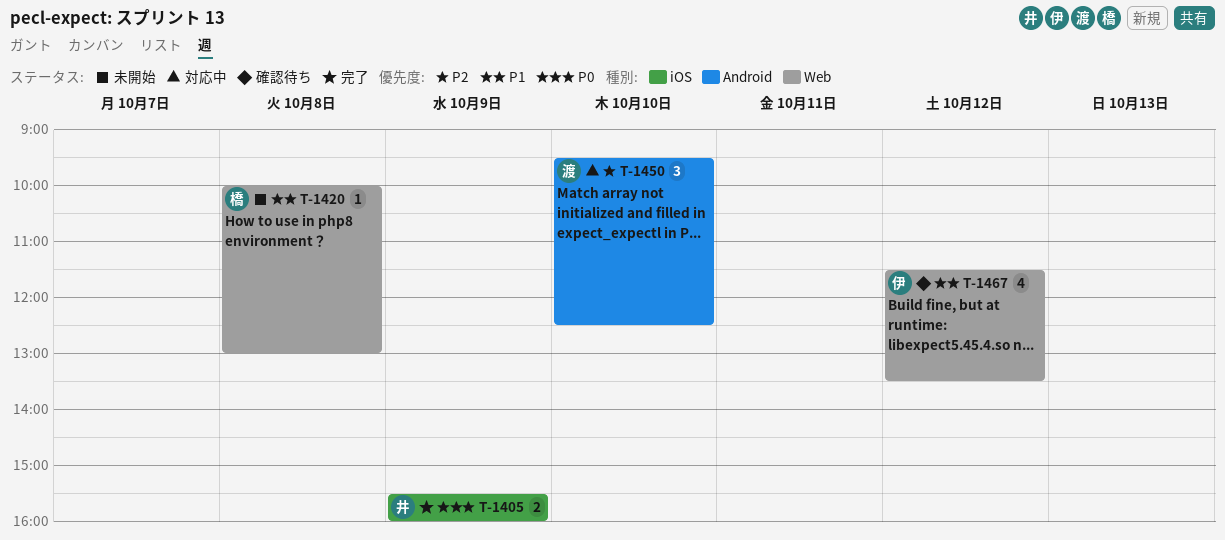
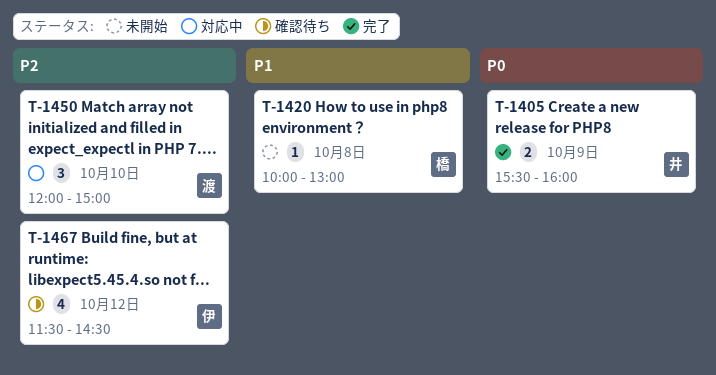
T-1450, begins: 09:30 -> 12:00
T-1450, ends: 12:30 -> 15:00
T-1467, priority: P1 -> P2
T-1467, ends: 13:30 -> 14:30

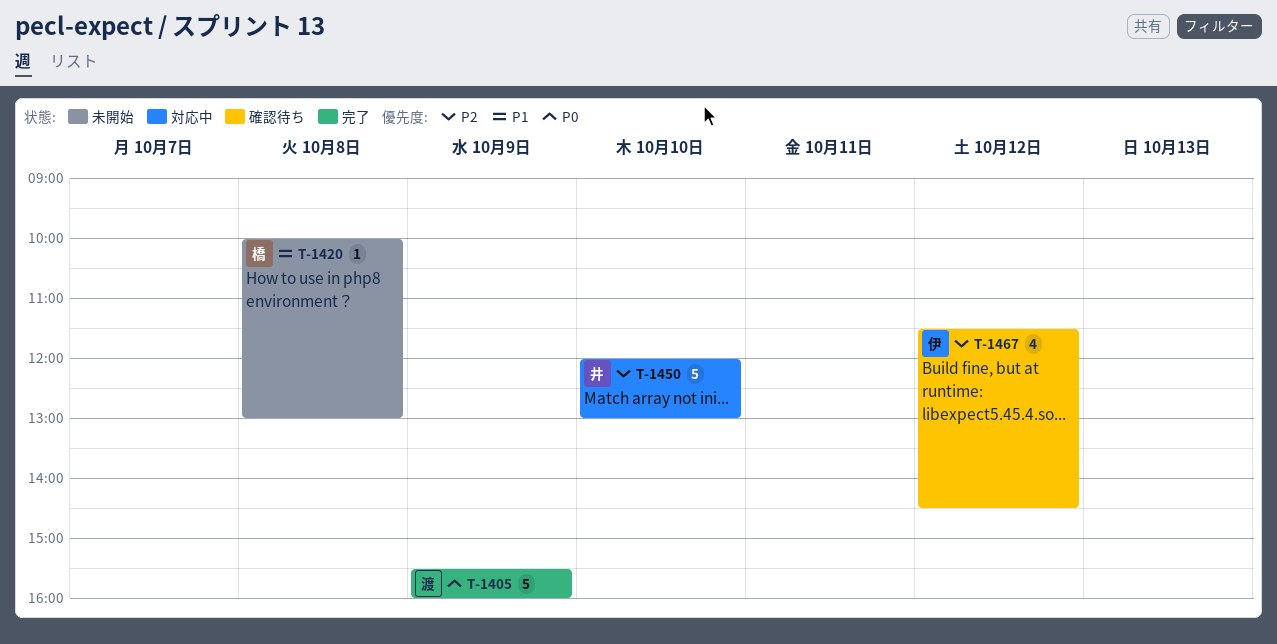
T-1405, owner: 井 -> 渡
T-1405, estimate: 2 -> 5
T-1450, owner: 渡 -> 井
T-1450, estimate: 3 -> 5
T-1450, ends: 15:00 -> 13:00

